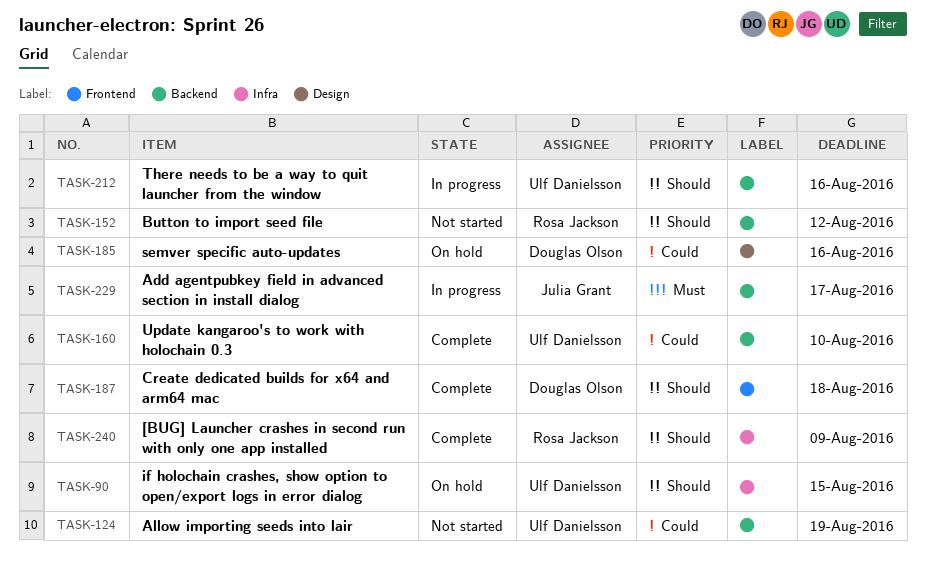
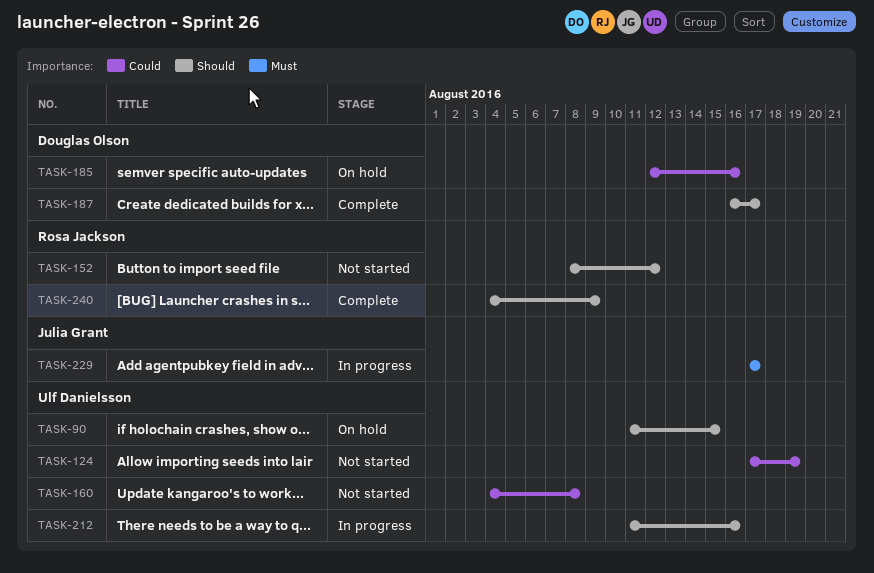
TASK-160, status: Complete -> Not started
TASK-160, due: Aug 10 -> Aug 8
TASK-187, due: Aug 18 -> Aug 17

